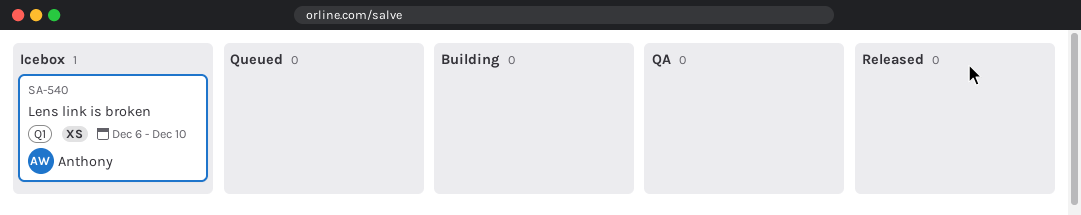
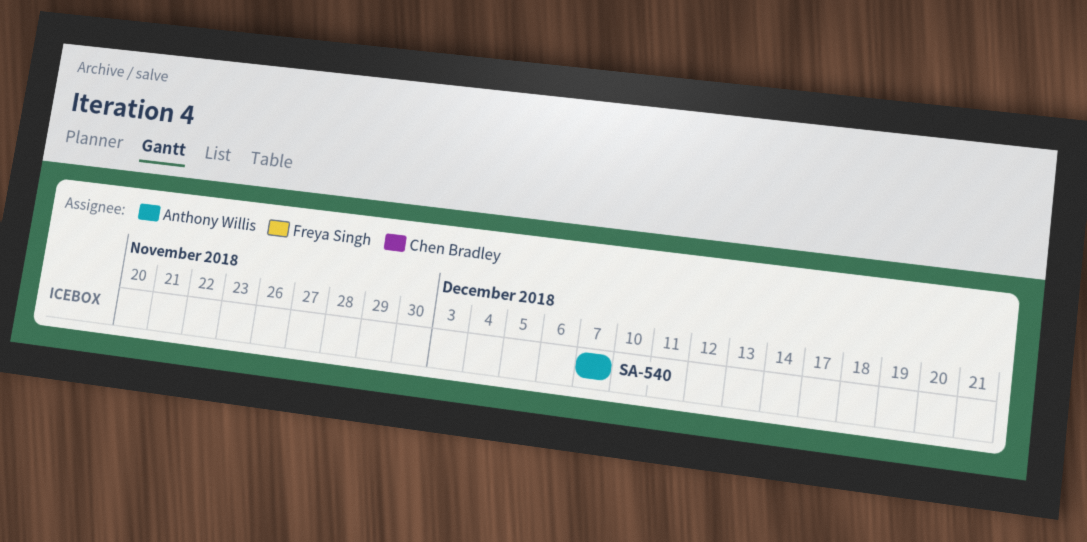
SA-540, start: Dec 6 -> Dec 7
SA-540, due: Dec 10 -> Dec 7

